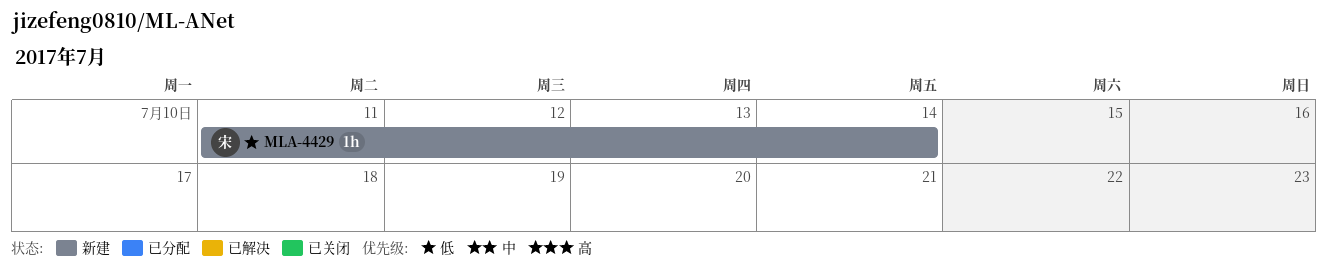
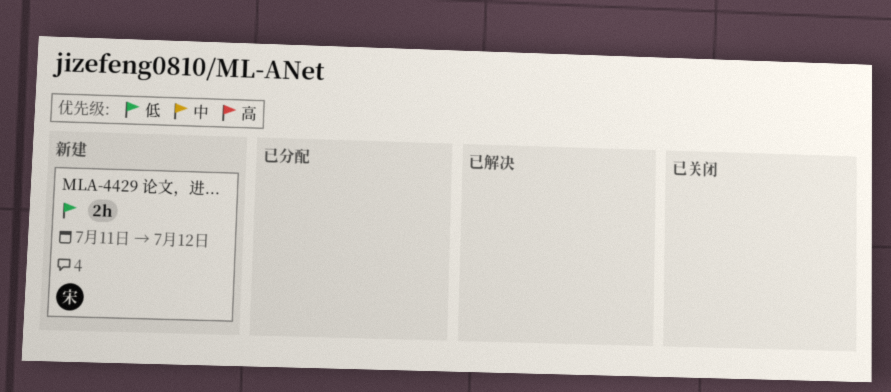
MLA-4429, estimate: 1h -> 2h
MLA-4429, due: Jul 14 -> Jul 12

